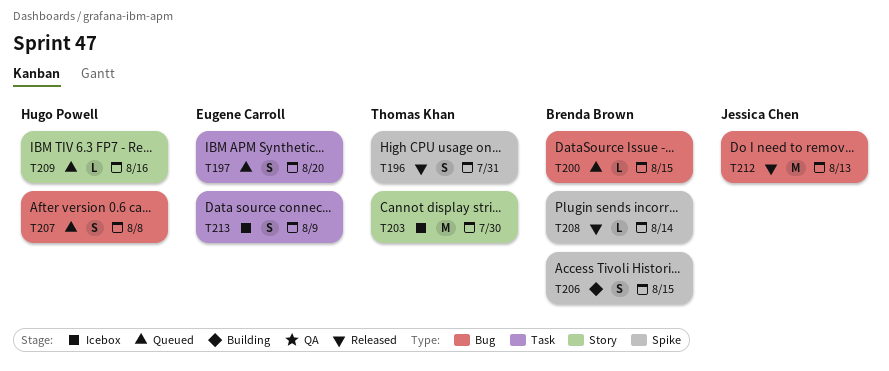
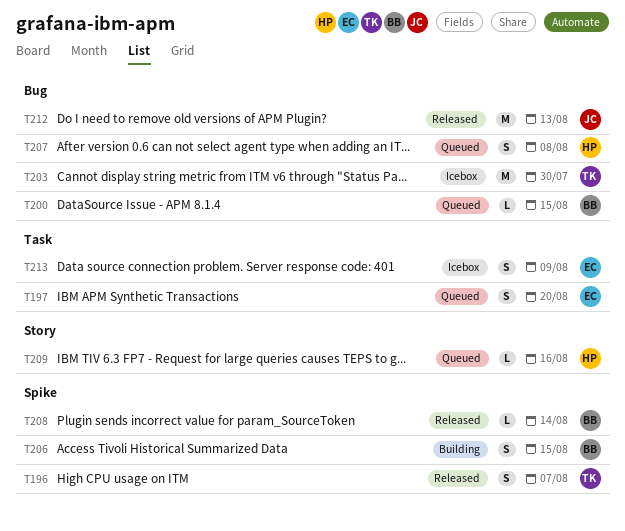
T196, due: Jul 31 -> Aug 7
T203, label: Story -> Bug

